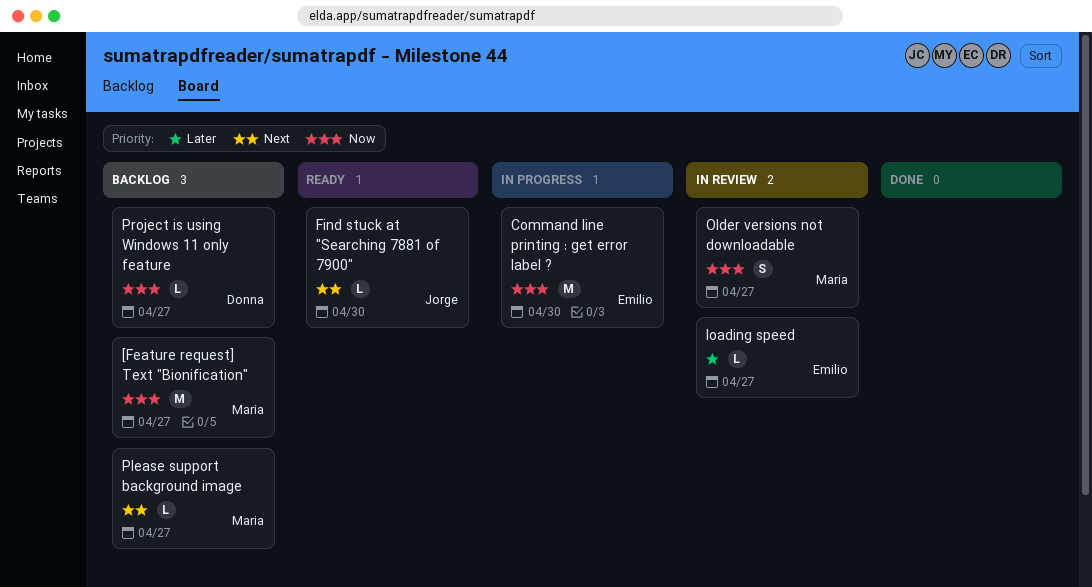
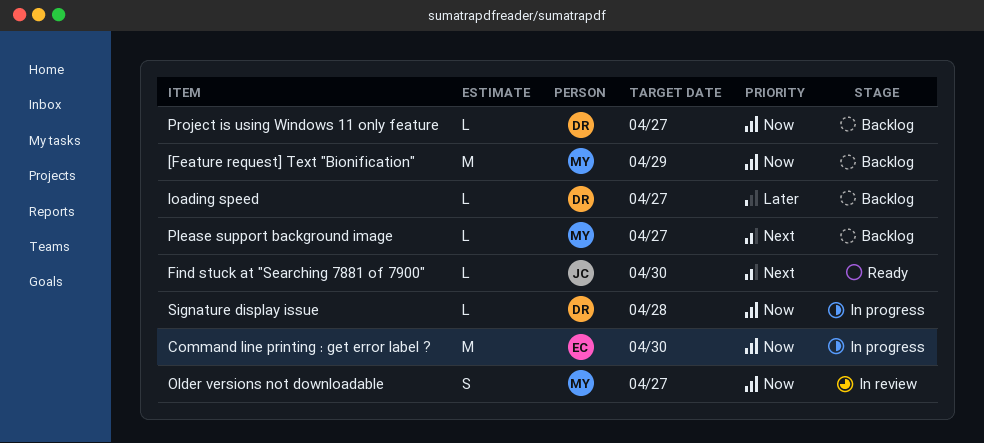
[Feature request] Text "Bionification", due: Apr 27 -> Apr 29
loading speed, status: In review -> Backlog
loading speed, owner: Emilio -> Donna
Signature display issue: none -> present

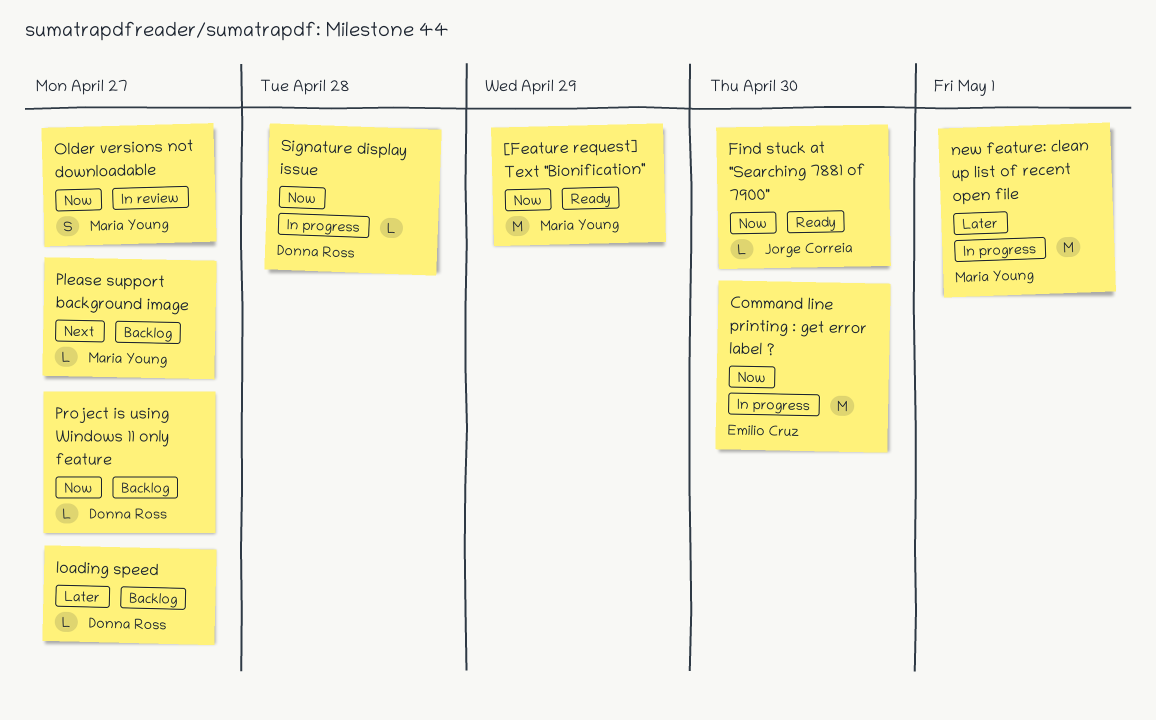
[Feature request] Text "Bionification", status: Backlog -> Ready
Find stuck at "Searching 7881 of 7900", priority: Next -> Now
new feature: clean up list of recent open file: none -> present

